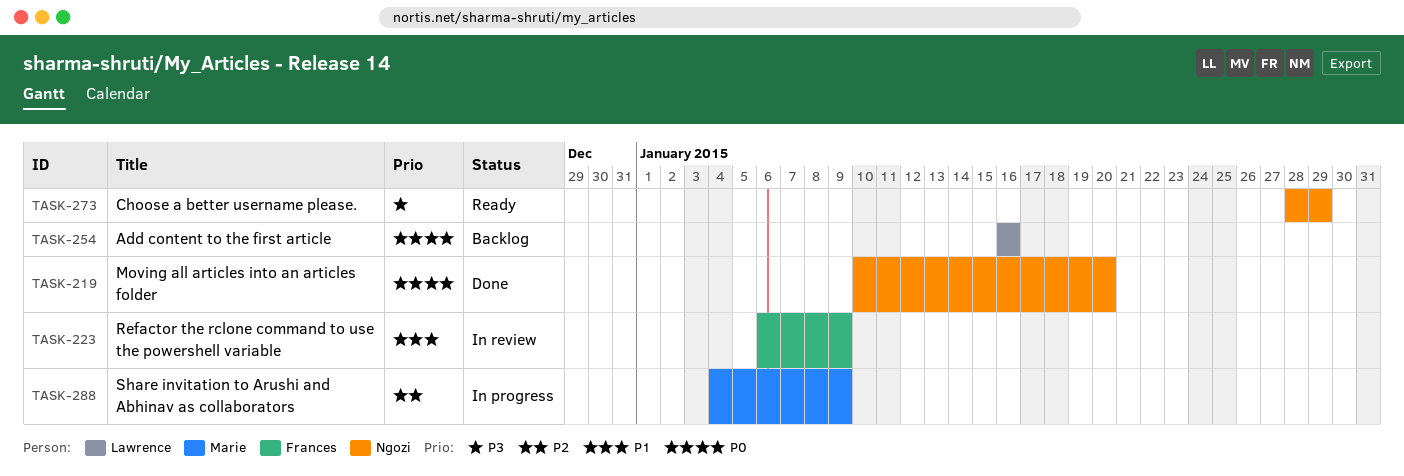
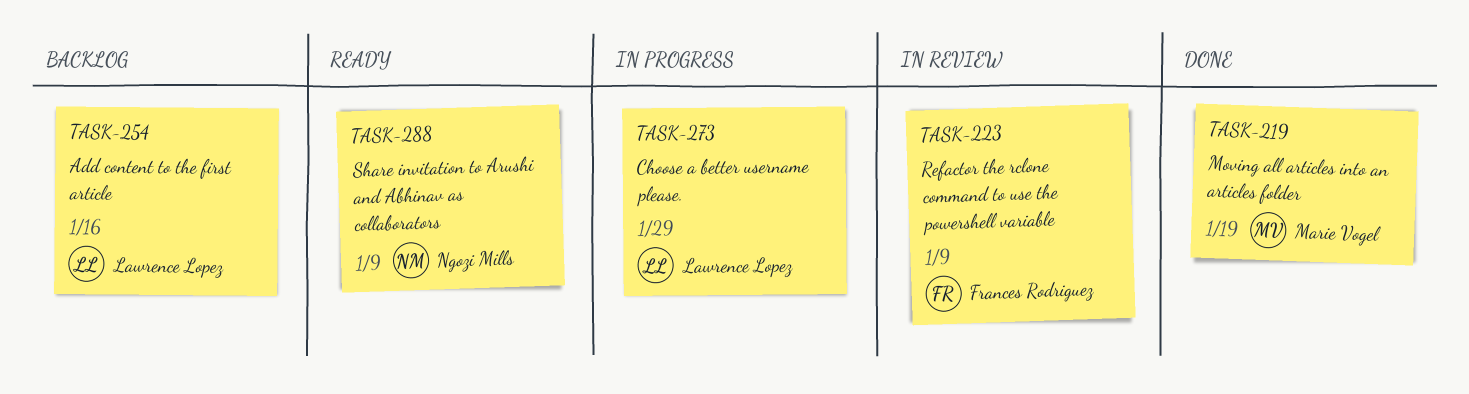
TASK-219, owner: Ngozi Mills -> Marie Vogel
TASK-219, due: Jan 20 -> Jan 19
TASK-273, status: Ready -> In progress
TASK-273, owner: Ngozi Mills -> Lawrence Lopez
TASK-288, status: In progress -> Ready
TASK-288, owner: Marie Vogel -> Ngozi Mills

